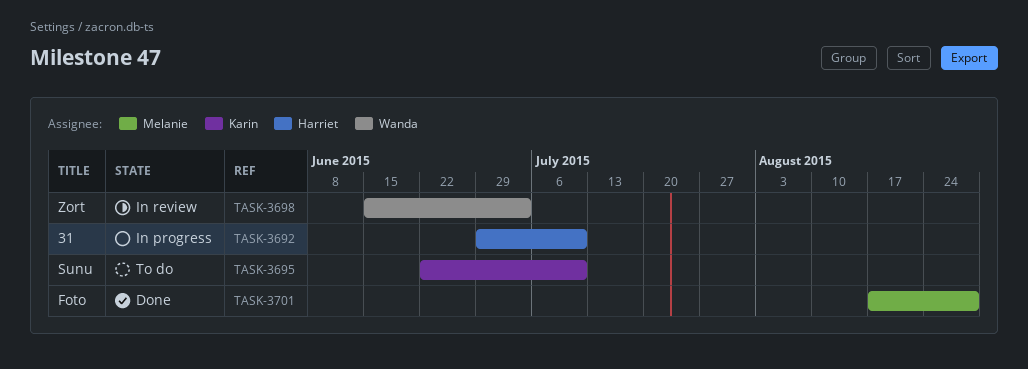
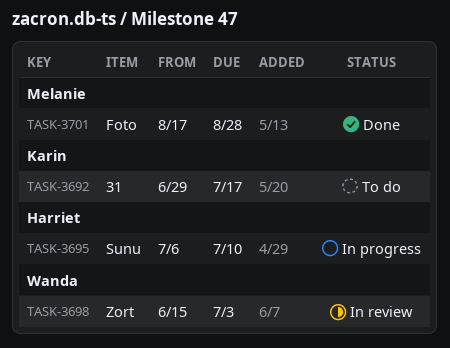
TASK-3692, status: In progress -> To do
TASK-3692, owner: Harriet -> Karin
TASK-3692, due: Jul 10 -> Jul 17
TASK-3695, status: To do -> In progress
TASK-3695, owner: Karin -> Harriet
TASK-3695, start: Jun 22 -> Jul 6

